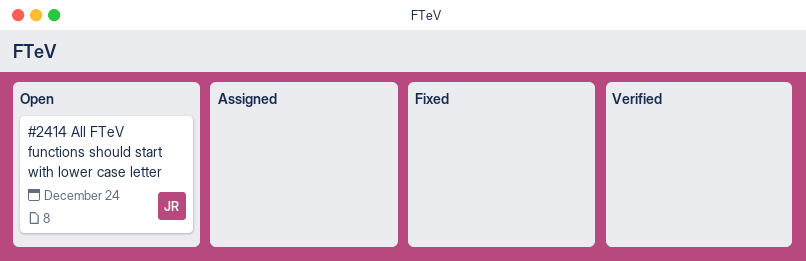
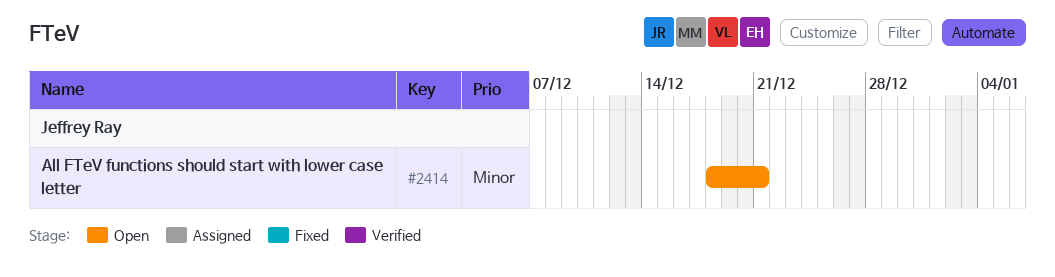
#2414, due: Dec 24 -> Dec 21

